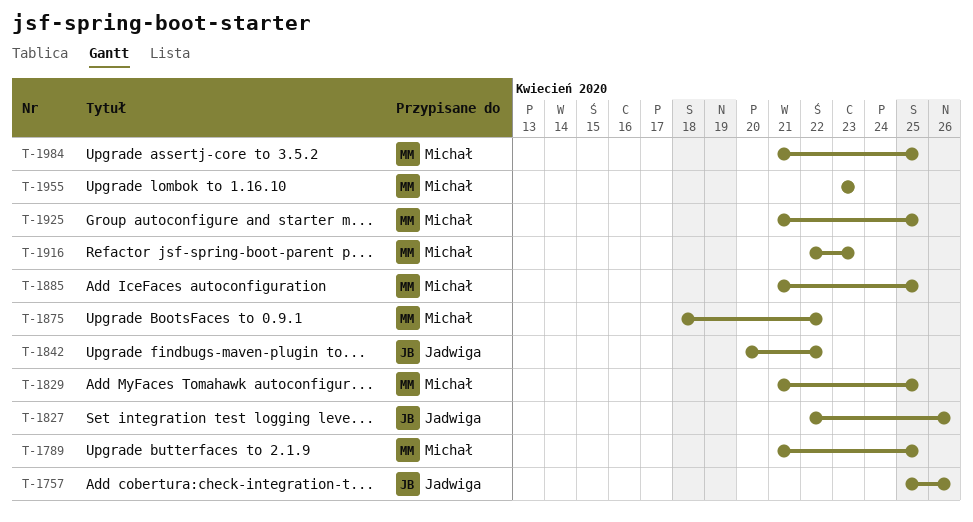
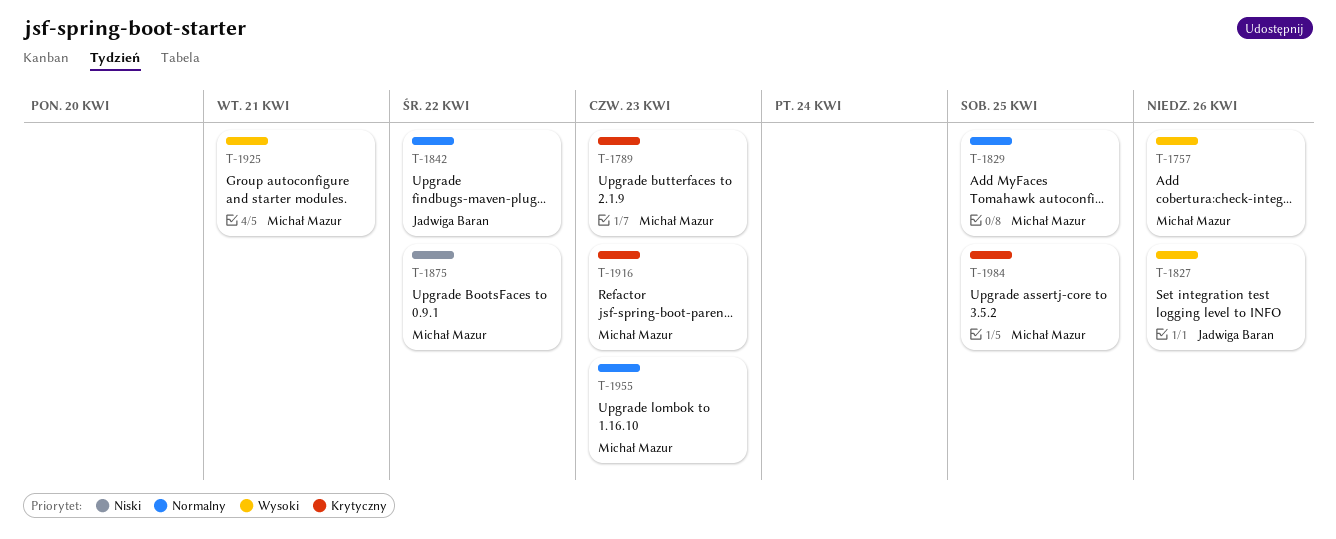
T-1757, owner: Jadwiga Baran -> Michał Mazur
T-1789, due: Apr 25 -> Apr 23
T-1885: present -> none
T-1925, due: Apr 25 -> Apr 21

